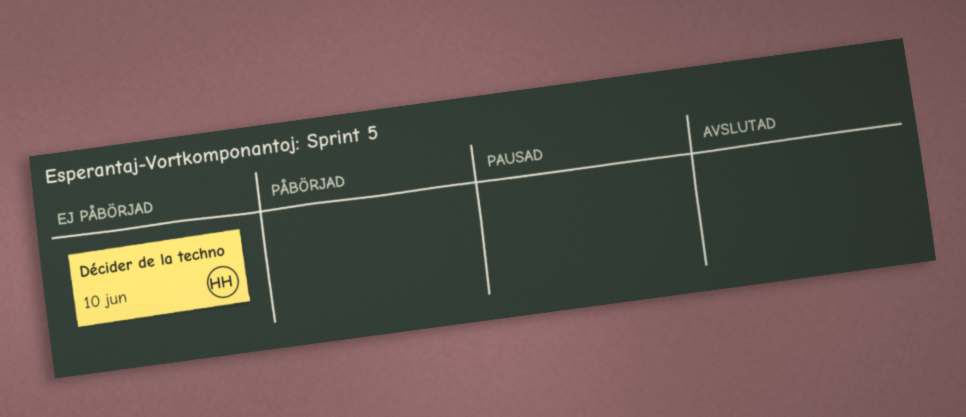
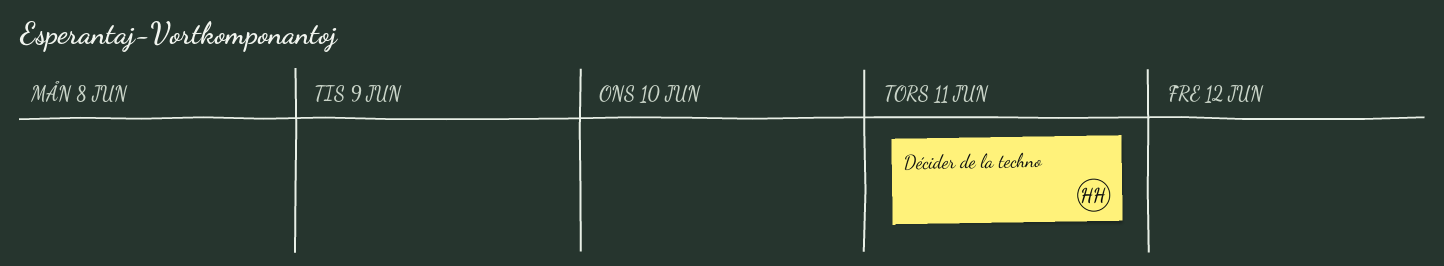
Décider de la techno, due: Jun 10 -> Jun 11

